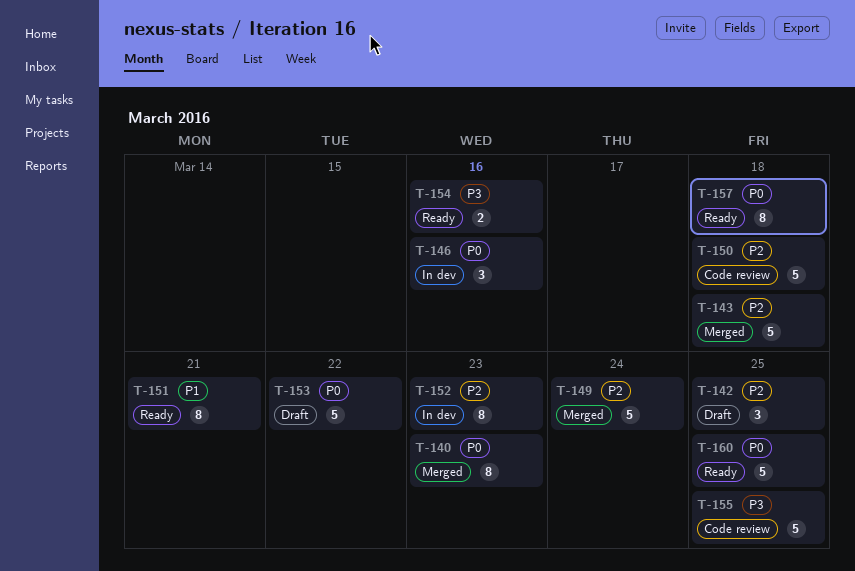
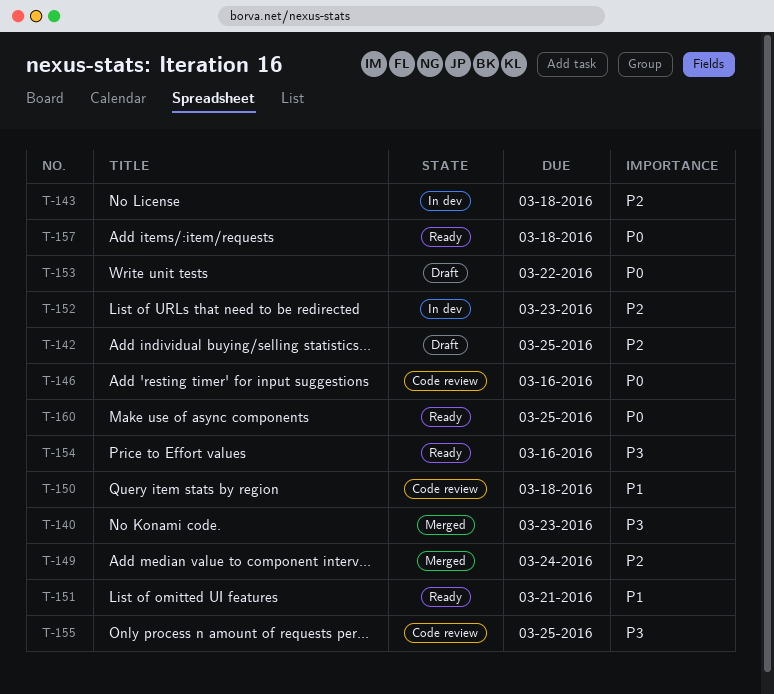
T-140, priority: P0 -> P3
T-143, status: Merged -> In dev
T-146, status: In dev -> Code review
T-150, priority: P2 -> P1

